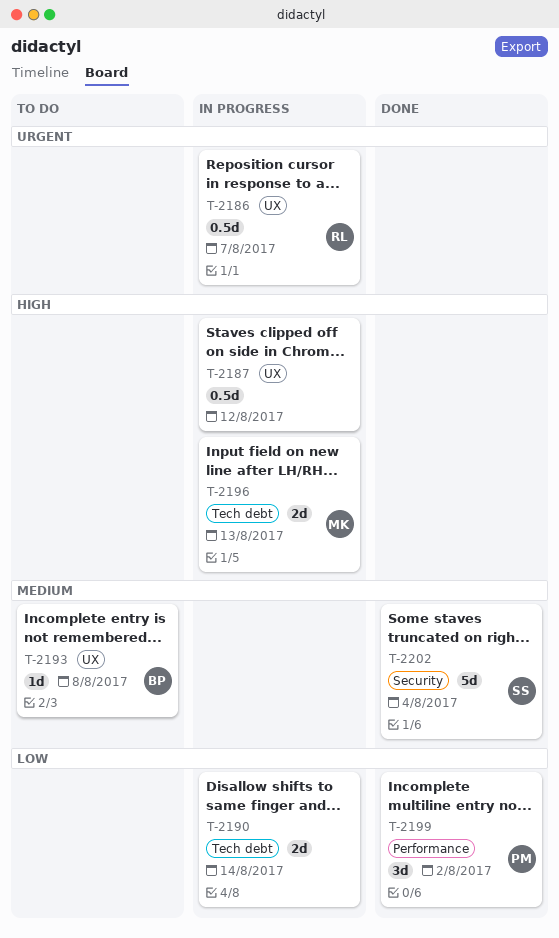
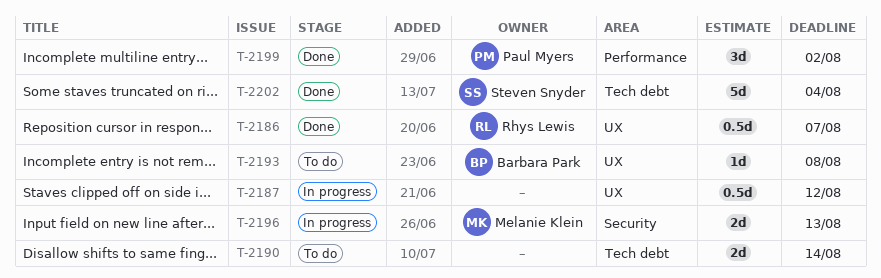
T-2186, status: In progress -> Done
T-2190, status: In progress -> To do
T-2196, label: Tech debt -> Security
T-2202, label: Security -> Tech debt

